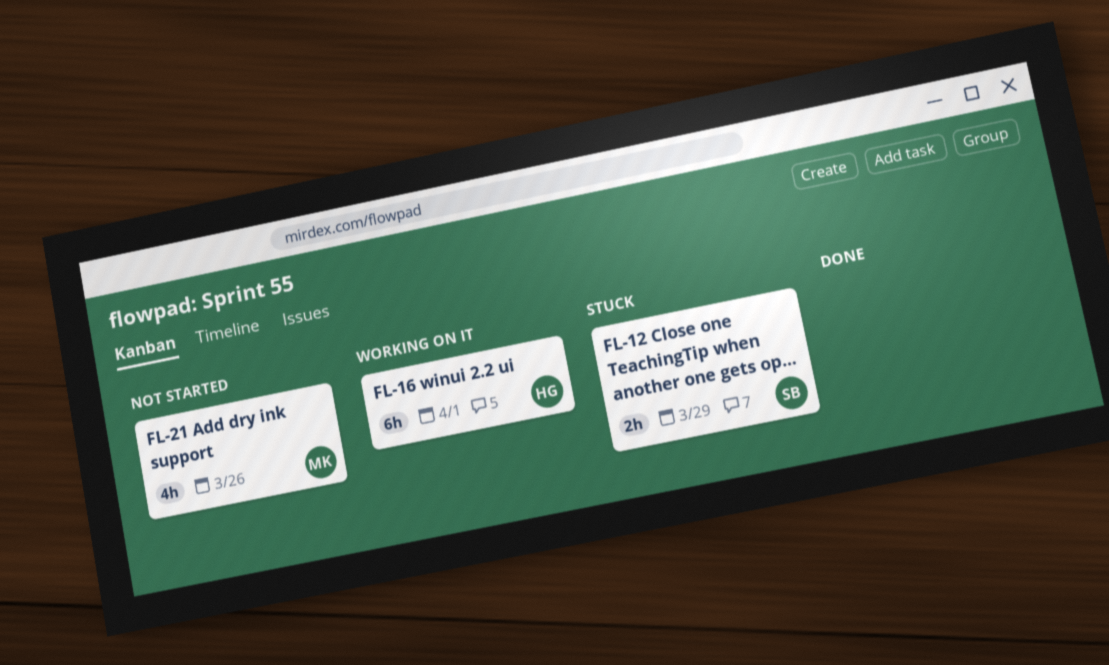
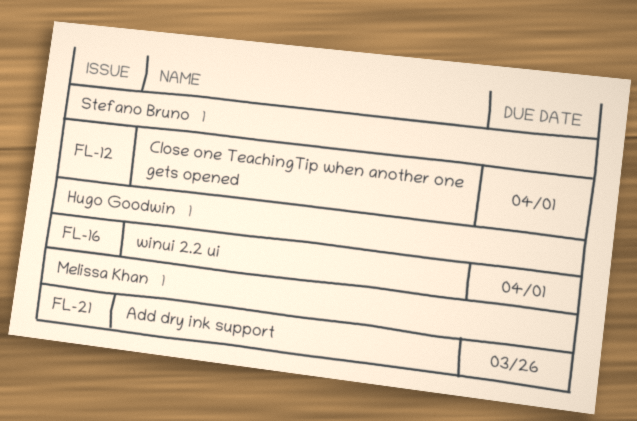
FL-12, due: Mar 29 -> Apr 1

